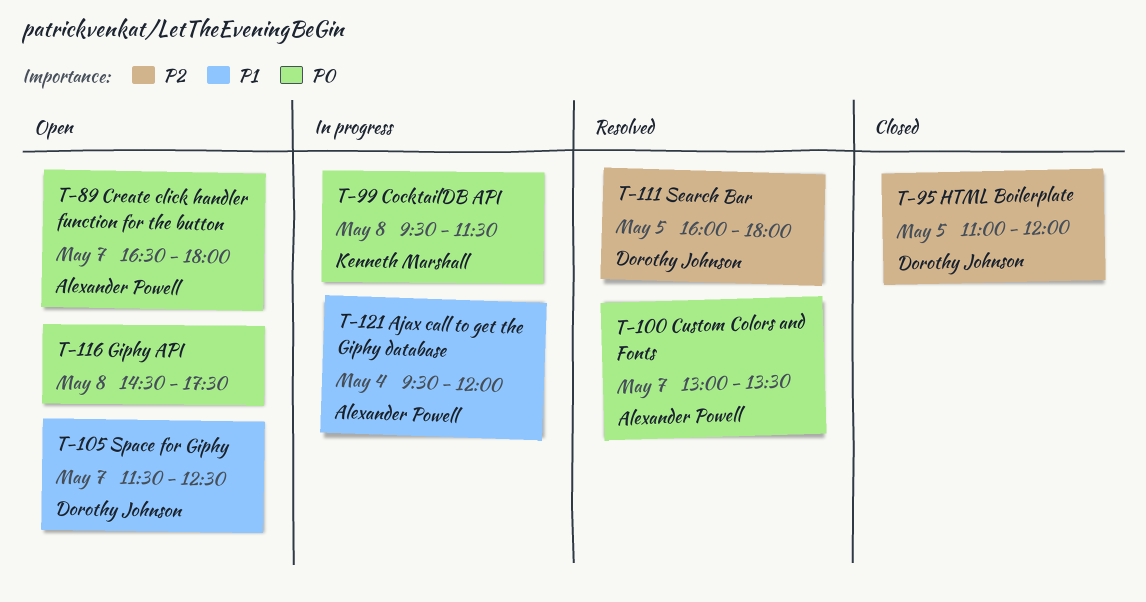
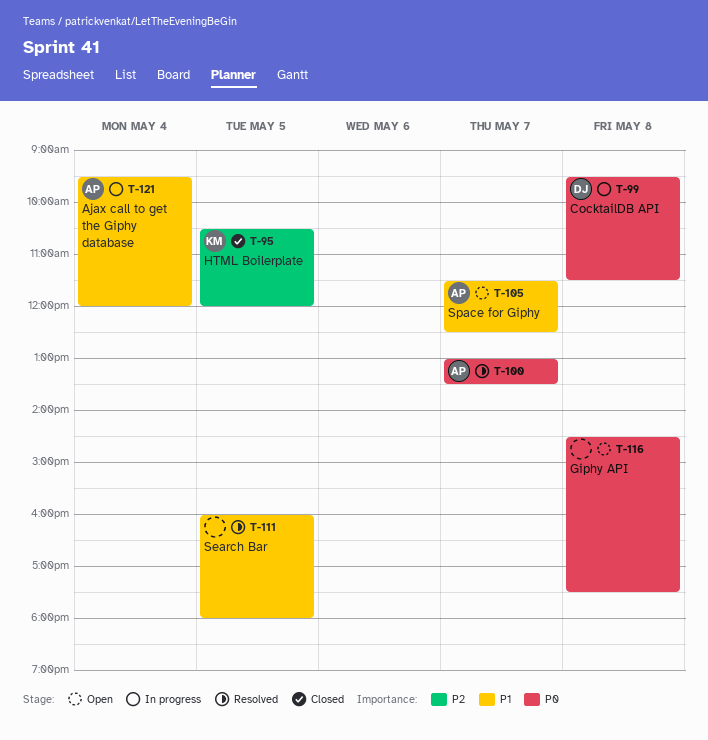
T-89: present -> none
T-95, owner: Dorothy Johnson -> Kenneth Marshall
T-95, begins: 11:00 -> 10:30
T-99, owner: Kenneth Marshall -> Dorothy Johnson
T-105, owner: Dorothy Johnson -> Alexander Powell
T-111, owner: Dorothy Johnson -> none
T-111, priority: P2 -> P1

